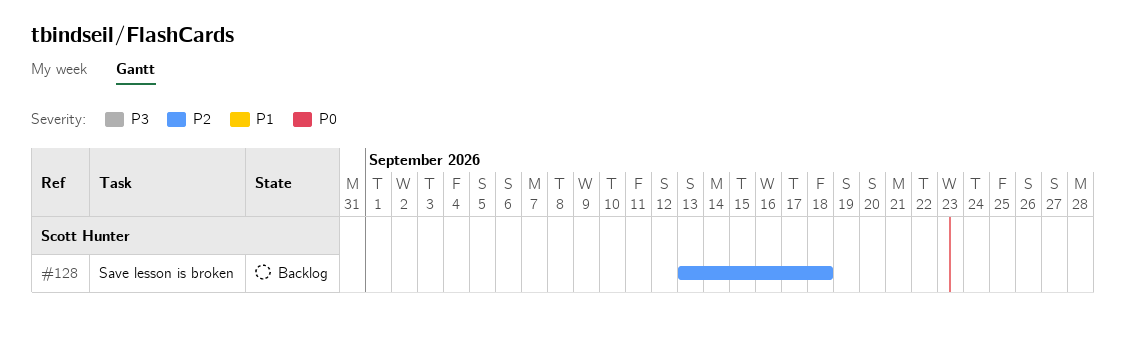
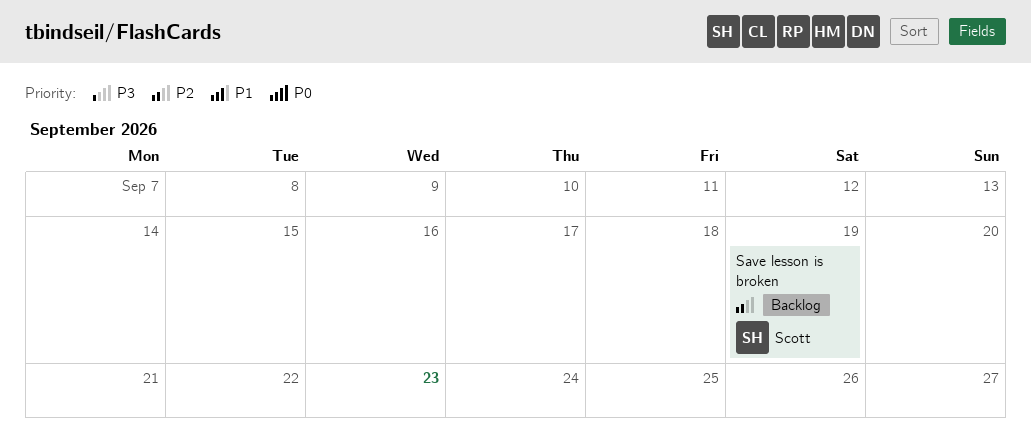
Save lesson is broken, due: Sep 18 -> Sep 19

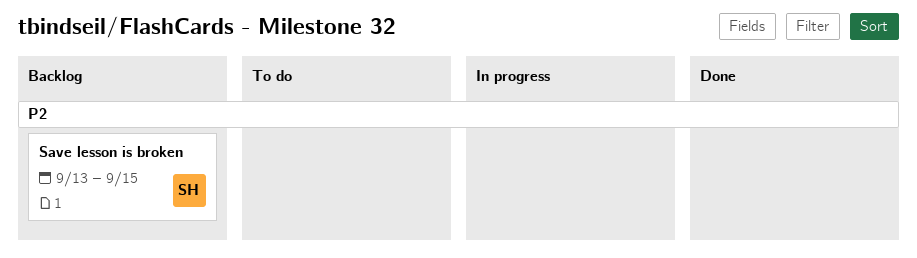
Save lesson is broken, due: Sep 19 -> Sep 15

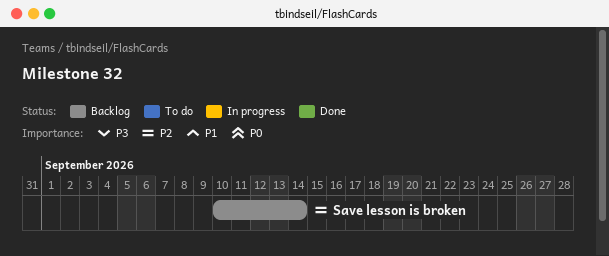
Save lesson is broken, start: Sep 13 -> Sep 10
Save lesson is broken, due: Sep 15 -> Sep 14

